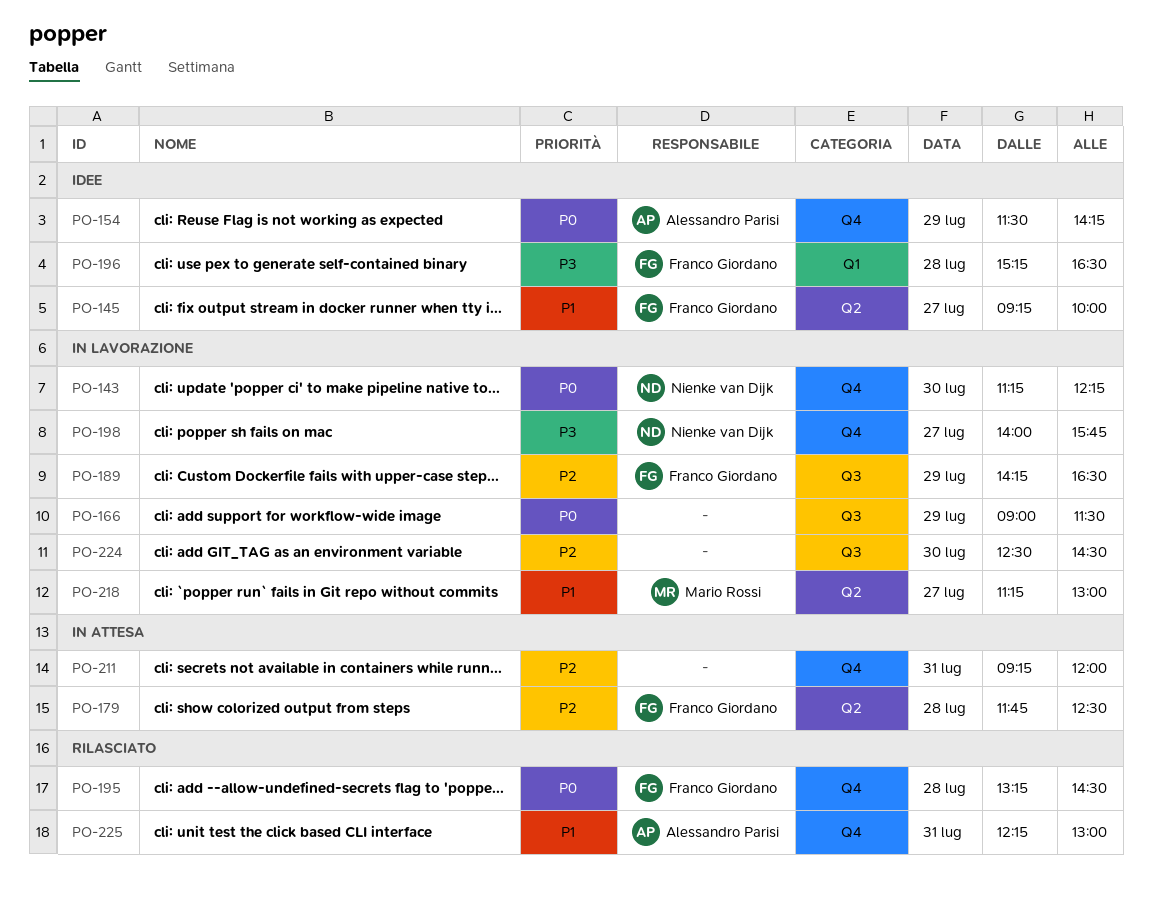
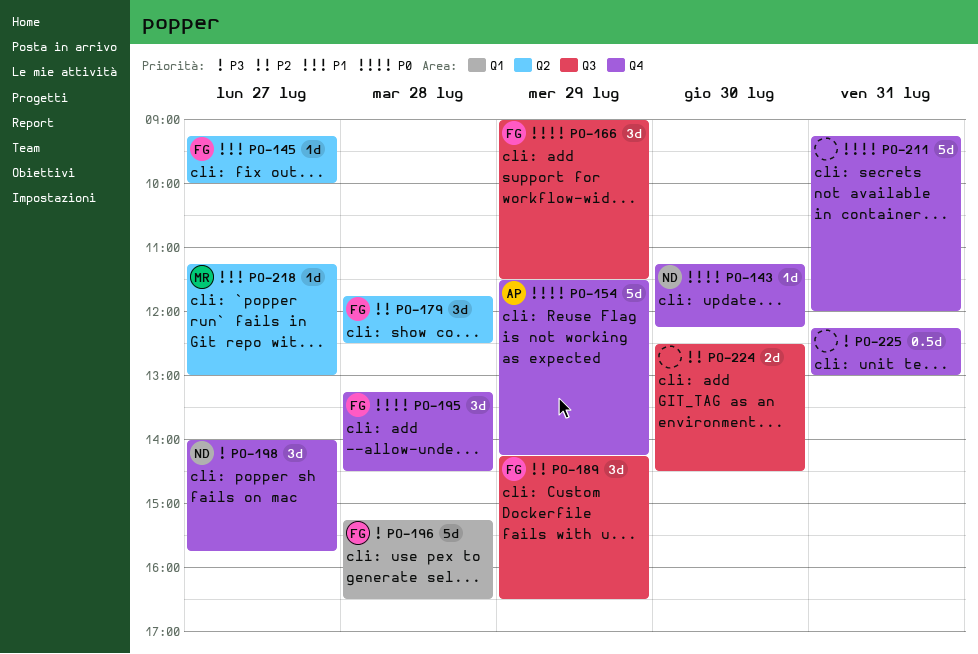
PO-166, owner: none -> Franco Giordano
PO-211, priority: P2 -> P0
PO-225, owner: Alessandro Parisi -> none
PO-225, priority: P1 -> P3

